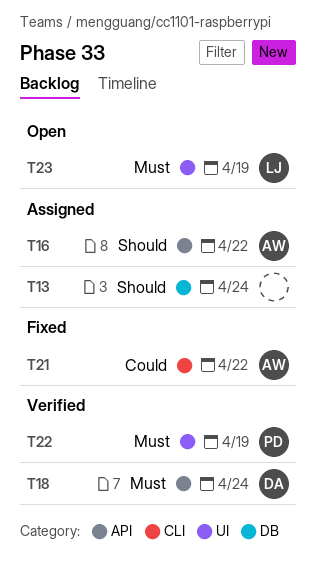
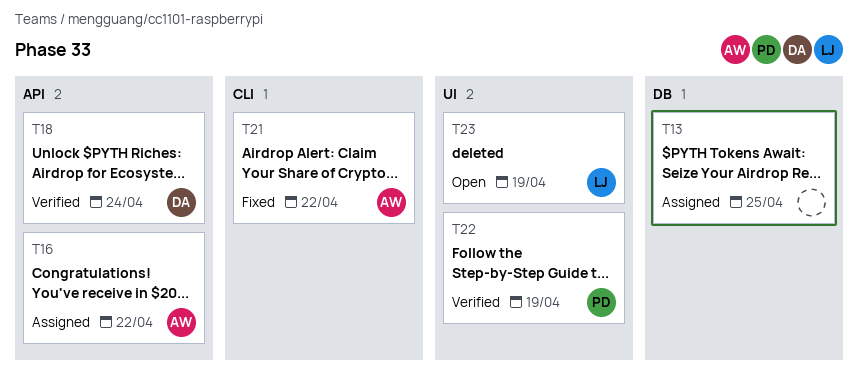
T13, due: Apr 24 -> Apr 25

